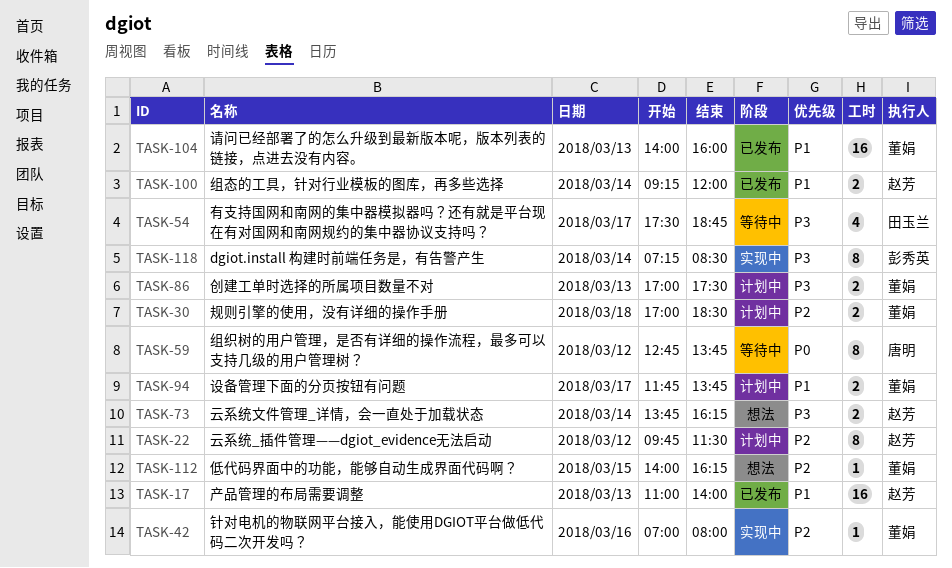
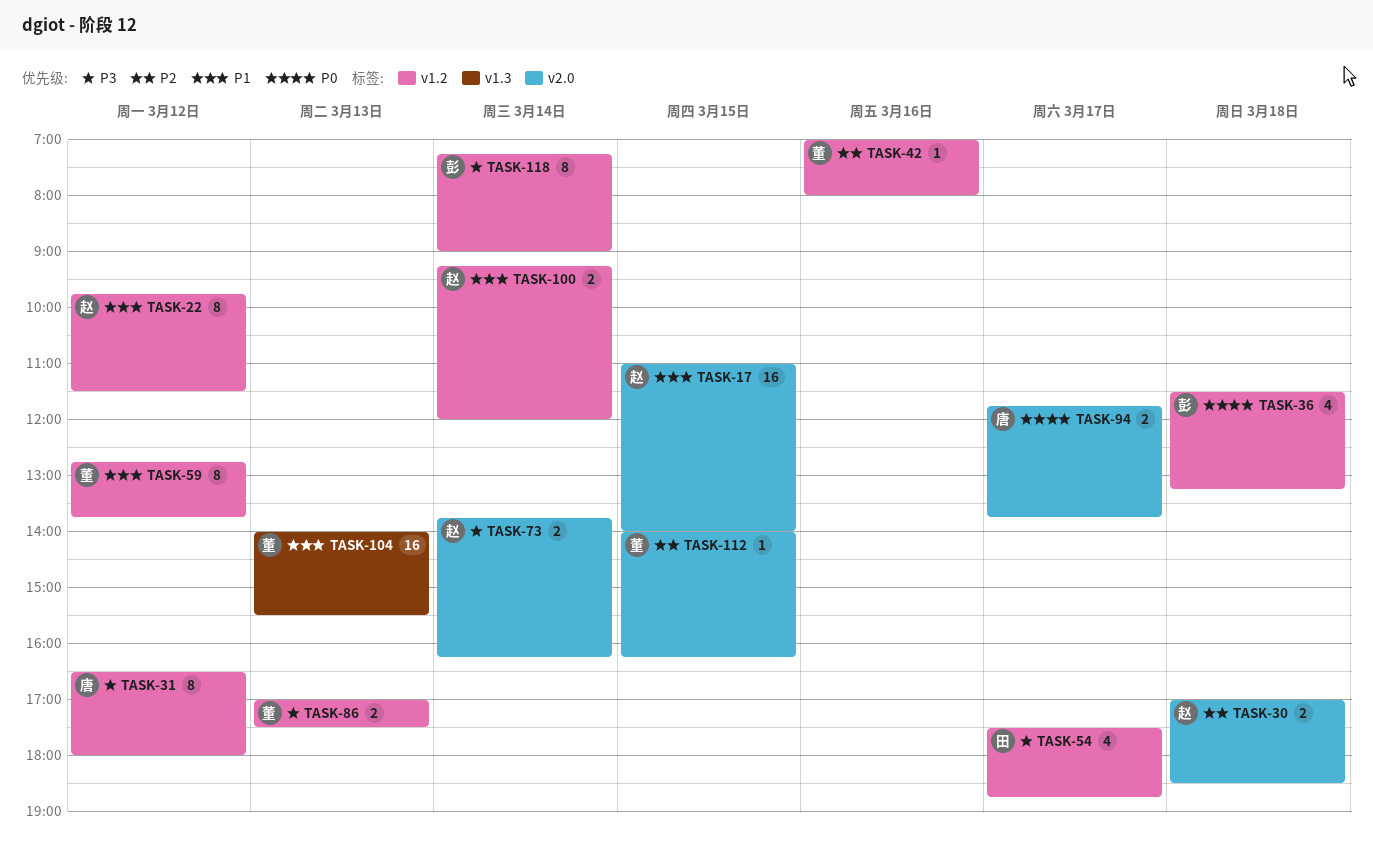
TASK-17, day: Mar 13 -> Mar 15
TASK-22, priority: P2 -> P1
TASK-30, owner: 董娟 -> 赵芳
TASK-31: none -> present
TASK-36: none -> present
TASK-59, owner: 唐明 -> 董娟
TASK-59, priority: P0 -> P1
TASK-94, owner: 董娟 -> 唐明
TASK-94, priority: P1 -> P0
TASK-104, ends: 16:00 -> 15:30
TASK-118, ends: 08:30 -> 09:00

